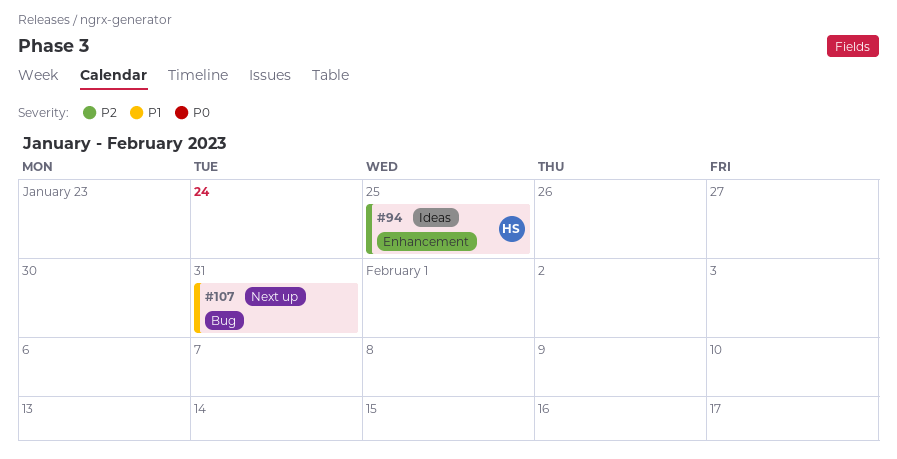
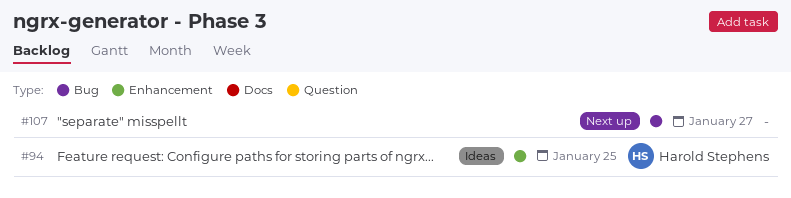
#107, due: Jan 31 -> Jan 27

